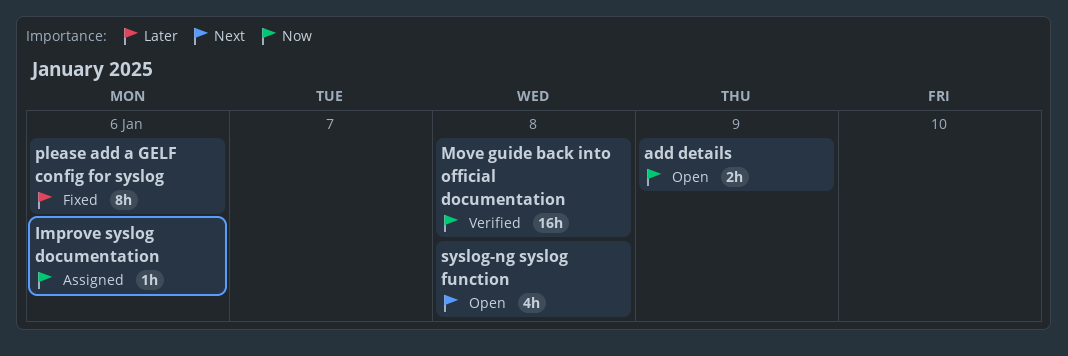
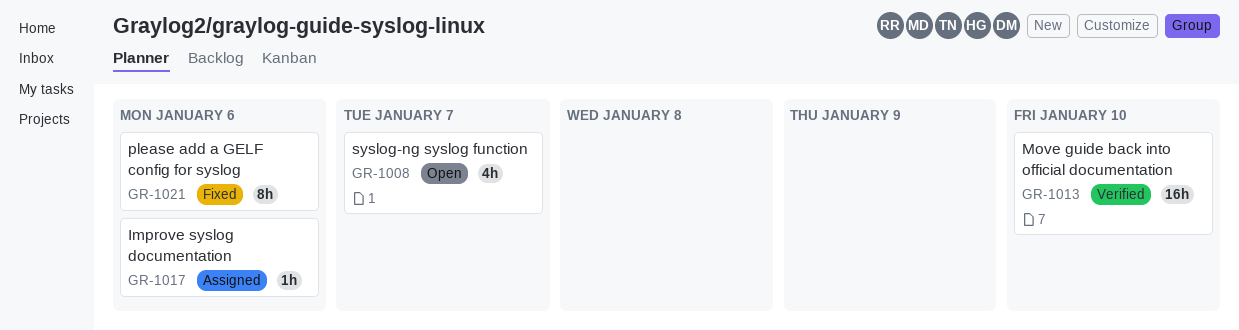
add details: present -> none
Move guide back into official documentation, due: Jan 8 -> Jan 10
syslog-ng syslog function, due: Jan 8 -> Jan 7

